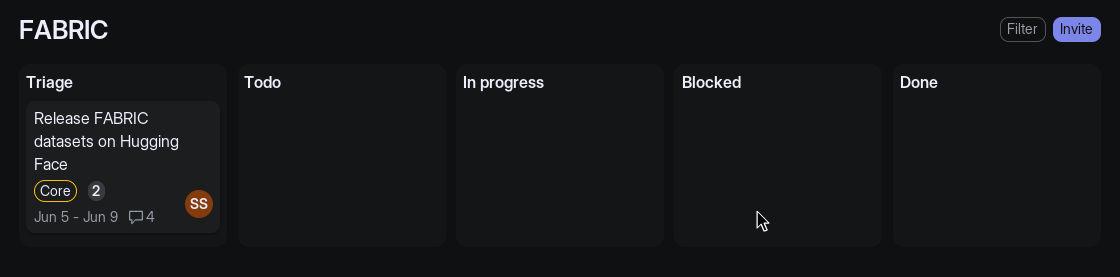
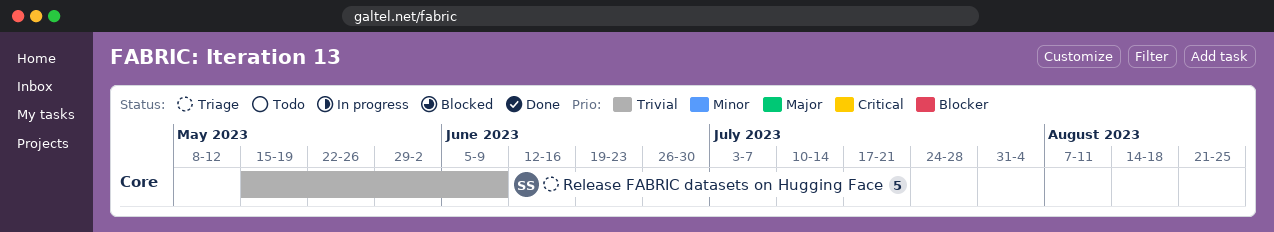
Release FABRIC datasets on Hugging Face, estimate: 2 -> 5
Release FABRIC datasets on Hugging Face, start: Jun 5 -> May 15

